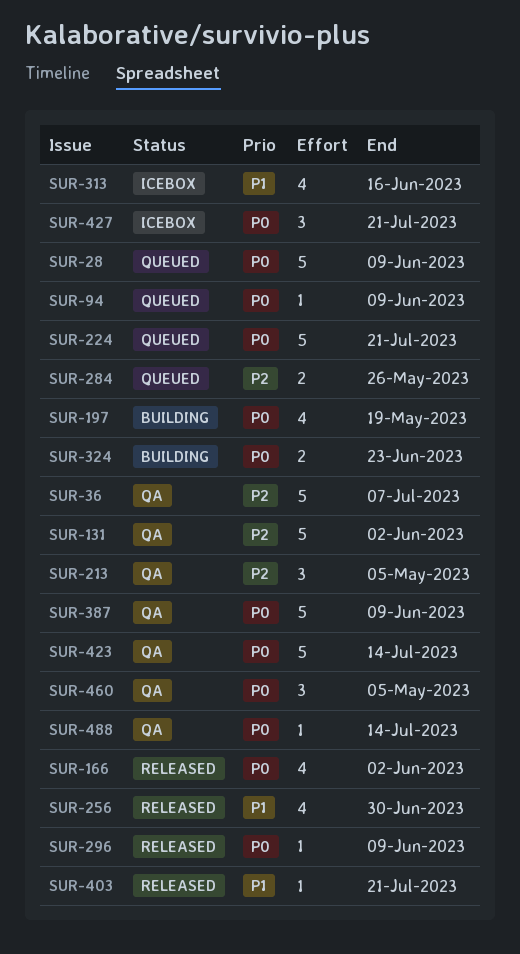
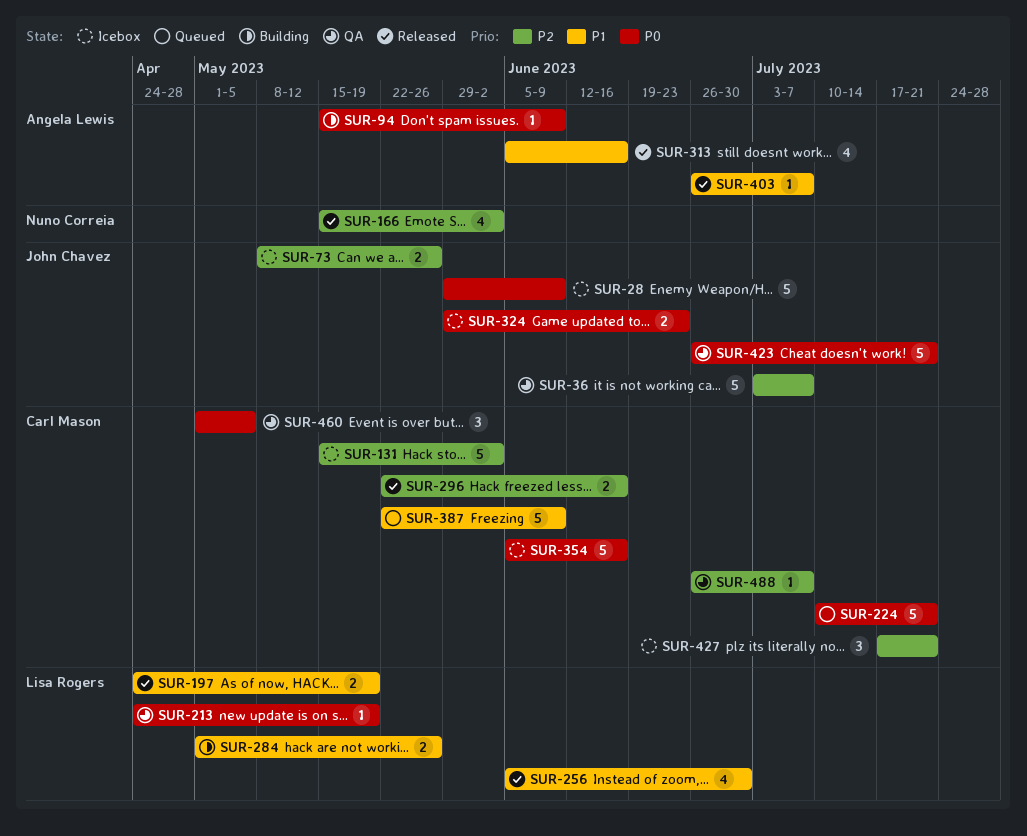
SUR-28, status: Queued -> Icebox
SUR-73: none -> present
SUR-94, status: Queued -> Building
SUR-131, status: QA -> Icebox
SUR-166, priority: P0 -> P2
SUR-197, status: Building -> Released
SUR-197, priority: P0 -> P1
SUR-197, estimate: 4 -> 2
SUR-213, priority: P2 -> P0
SUR-213, estimate: 3 -> 1
SUR-213, due: May 5 -> May 19
SUR-284, status: Queued -> Building
SUR-284, priority: P2 -> P1
SUR-296, priority: P0 -> P2
SUR-296, estimate: 1 -> 2
SUR-296, due: Jun 9 -> Jun 16
SUR-313, status: Icebox -> Released
SUR-324, status: Building -> Icebox
SUR-354: none -> present
SUR-387, status: QA -> Queued
SUR-387, priority: P0 -> P1
SUR-403, due: Jul 21 -> Jul 7
SUR-423, due: Jul 14 -> Jul 21
SUR-427, priority: P0 -> P2
SUR-488, priority: P0 -> P2
SUR-488, due: Jul 14 -> Jul 7

